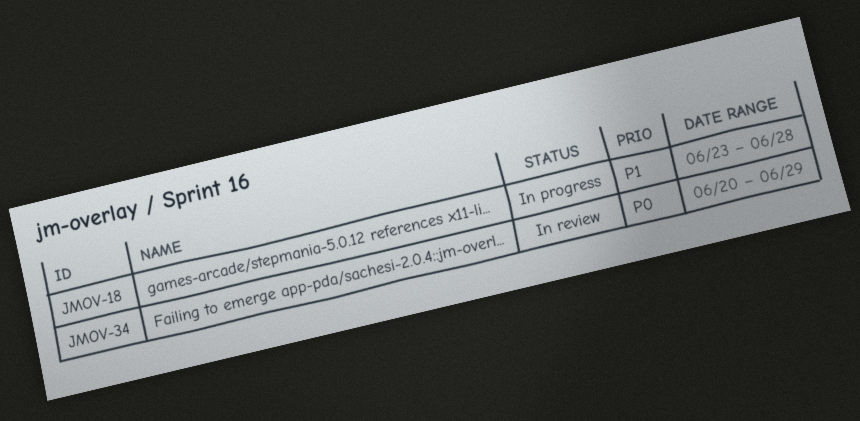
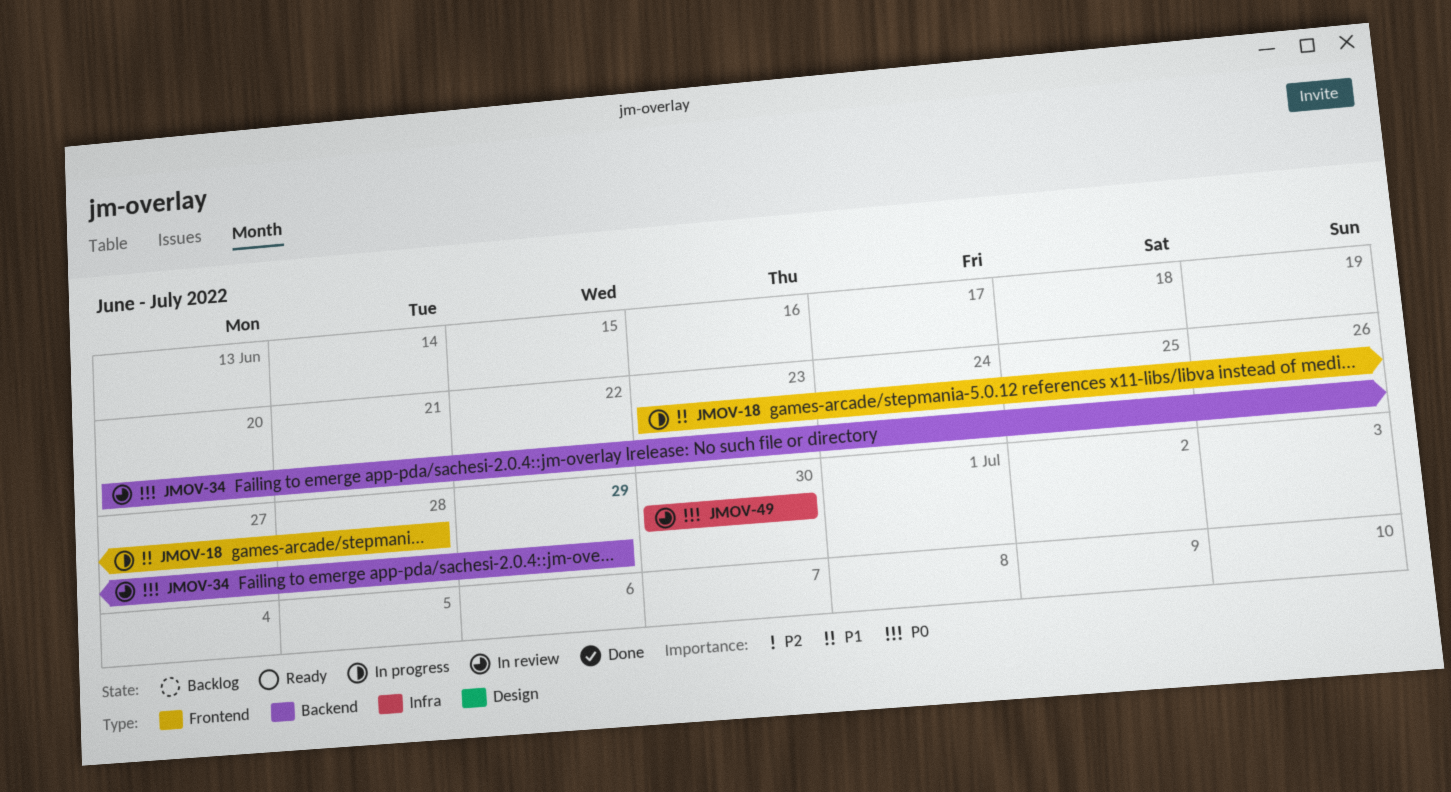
JMOV-49: none -> present

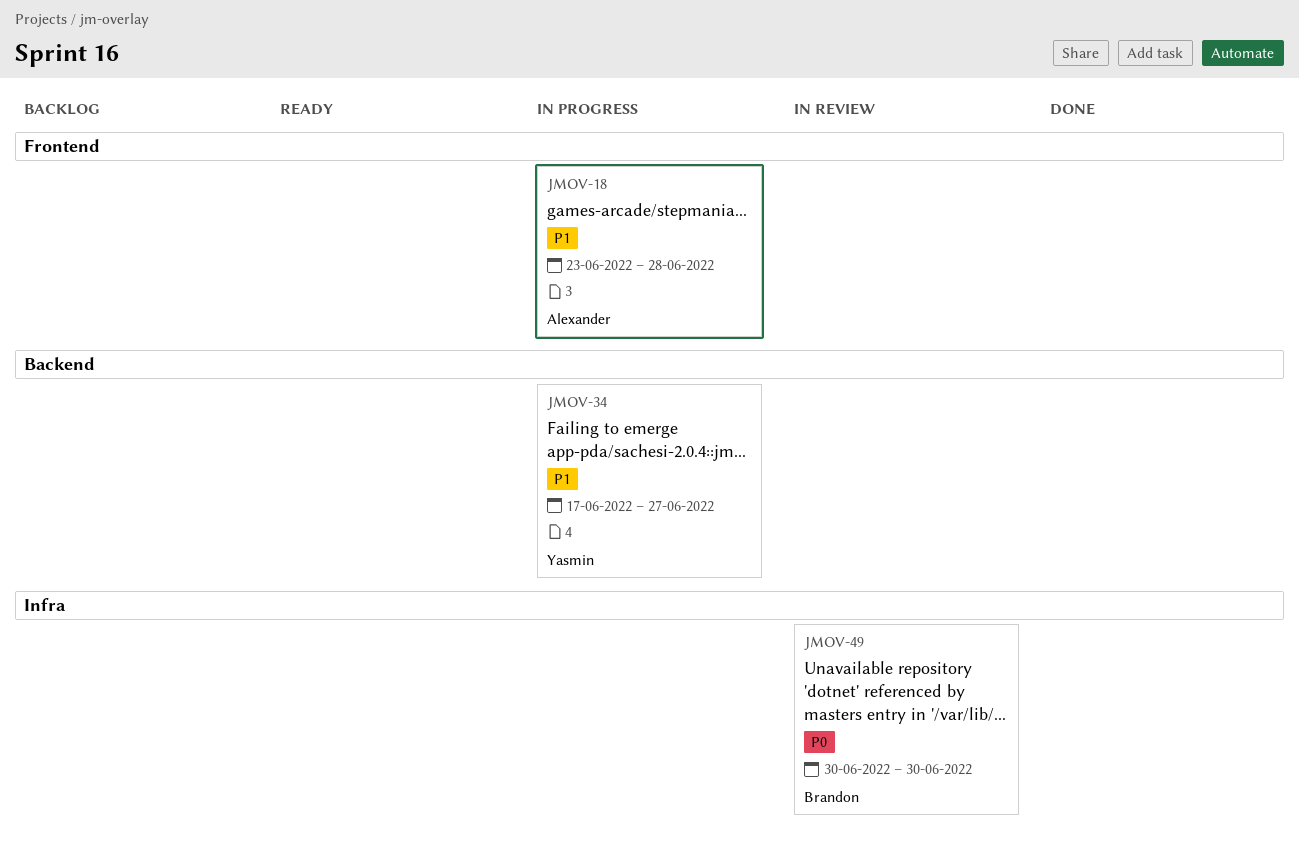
JMOV-34, status: In review -> In progress
JMOV-34, priority: P0 -> P1
JMOV-34, start: Jun 20 -> Jun 17
JMOV-34, due: Jun 29 -> Jun 27

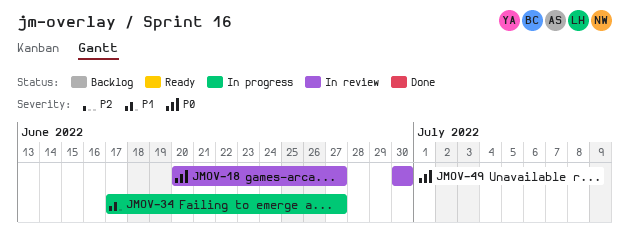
JMOV-18, status: In progress -> In review
JMOV-18, priority: P1 -> P0
JMOV-18, start: Jun 23 -> Jun 20
JMOV-18, due: Jun 28 -> Jun 27

